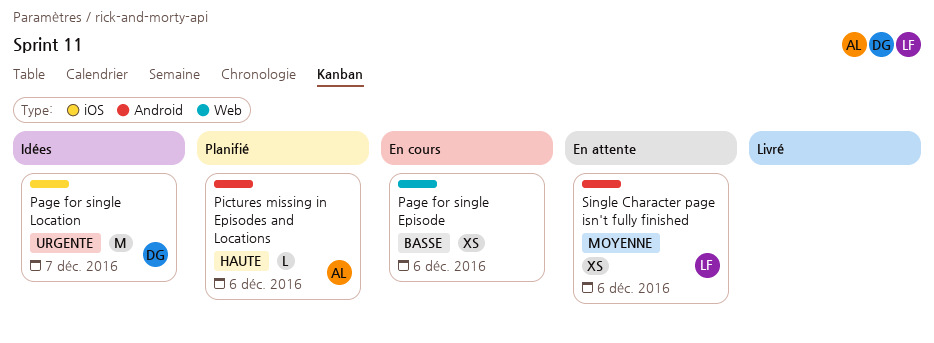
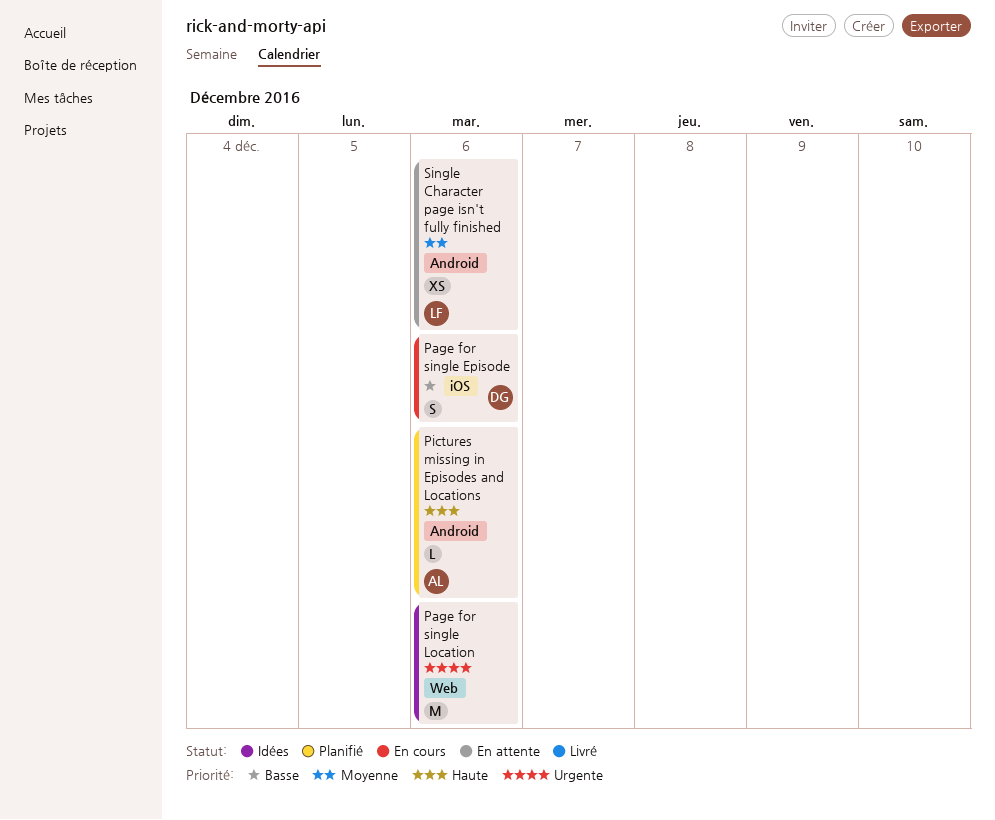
Page for single Episode, owner: none -> DG
Page for single Episode, label: Web -> iOS
Page for single Episode, estimate: XS -> S
Page for single Location, owner: DG -> none
Page for single Location, label: iOS -> Web
Page for single Location, due: Dec 7 -> Dec 6

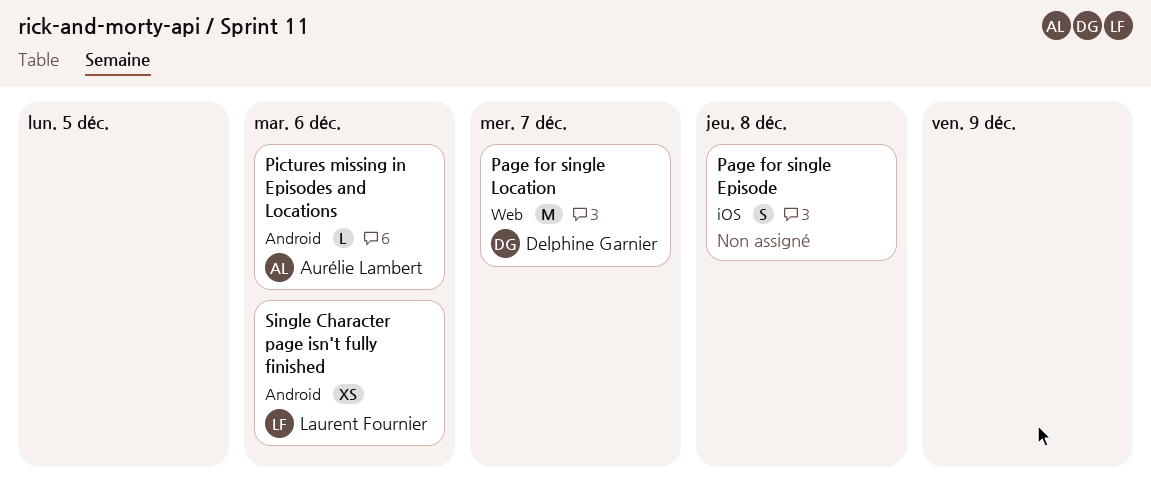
Page for single Episode, owner: Delphine Garnier -> none
Page for single Episode, due: Dec 6 -> Dec 8
Page for single Location, owner: none -> Delphine Garnier
Page for single Location, due: Dec 6 -> Dec 7

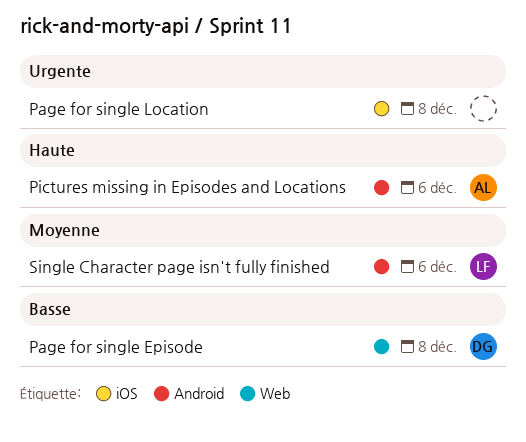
Page for single Episode, owner: none -> Delphine Garnier
Page for single Episode, label: iOS -> Web
Page for single Location, owner: Delphine Garnier -> none
Page for single Location, label: Web -> iOS
Page for single Location, due: Dec 7 -> Dec 8

